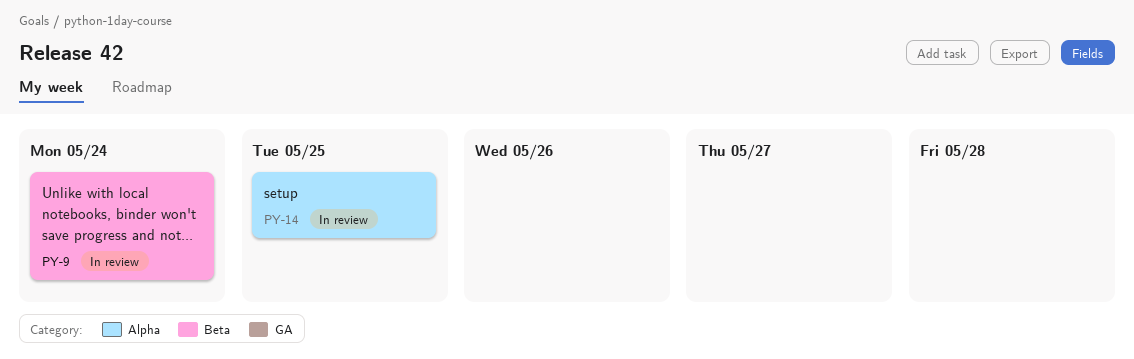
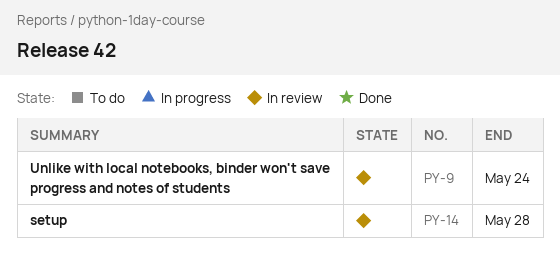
PY-14, due: May 25 -> May 28

